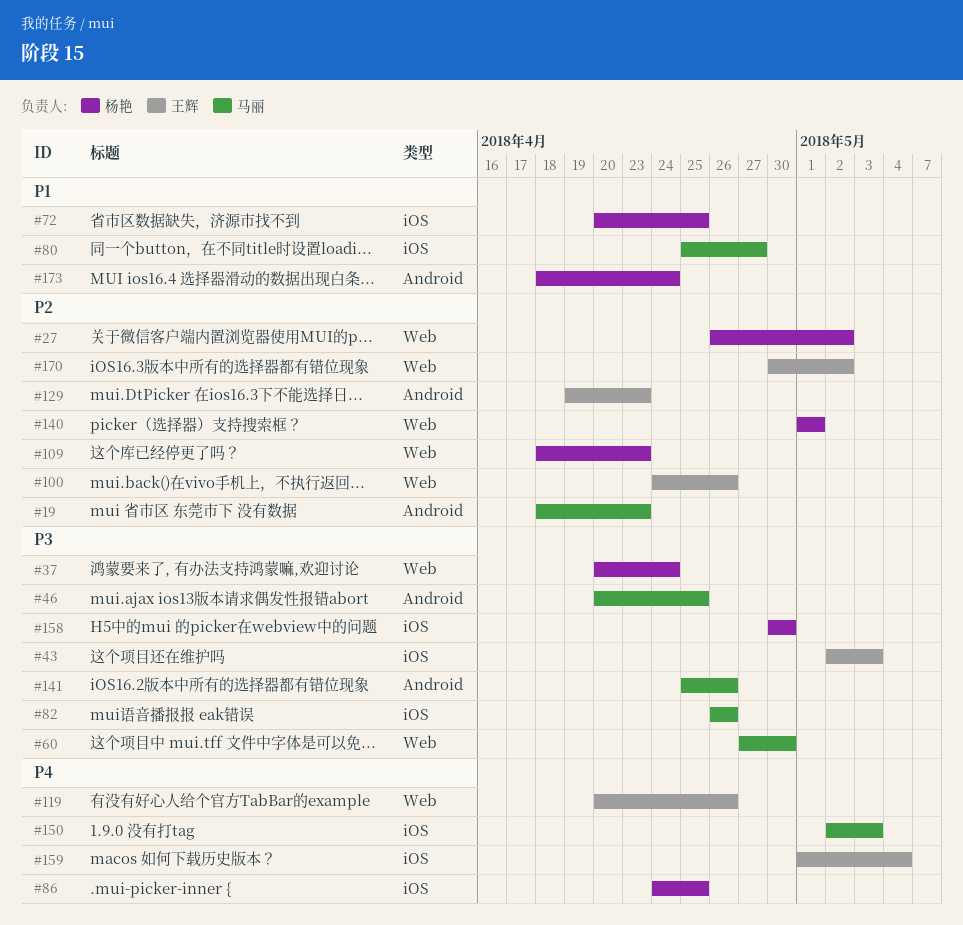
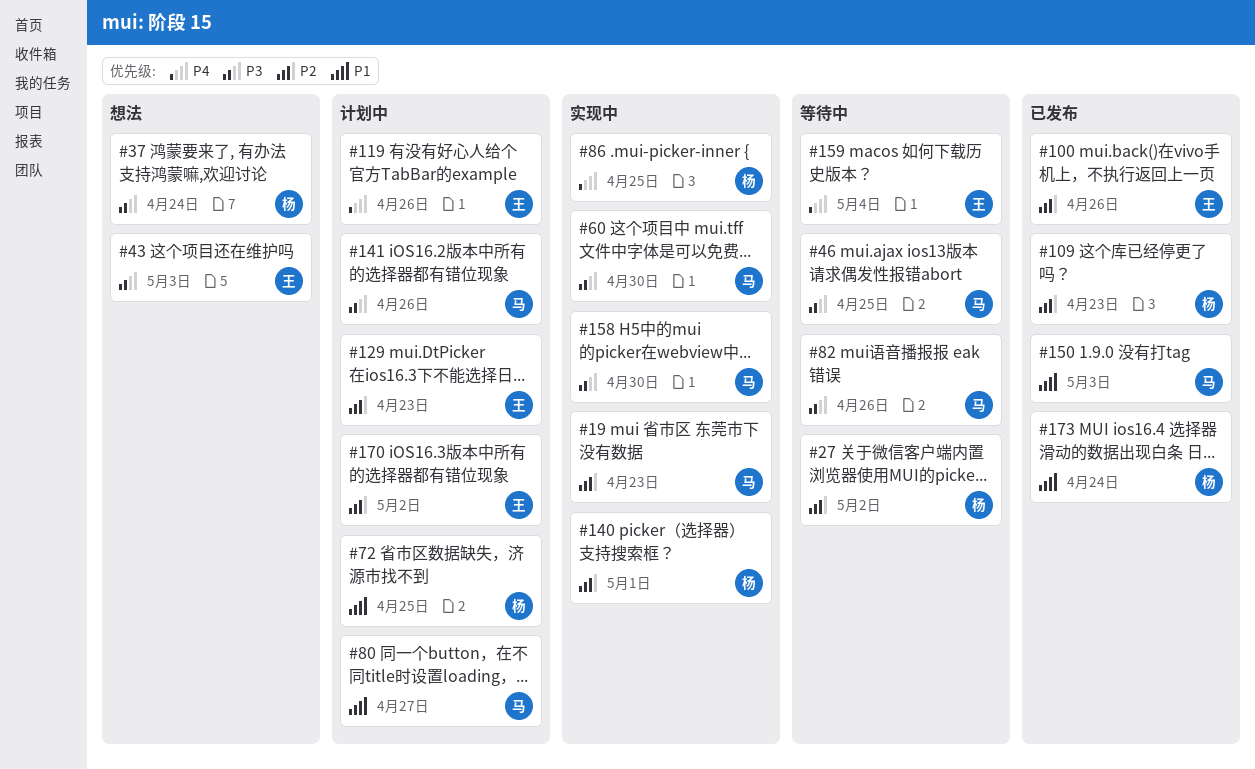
#150, priority: P4 -> P1
#158, owner: 杨艳 -> 马丽

